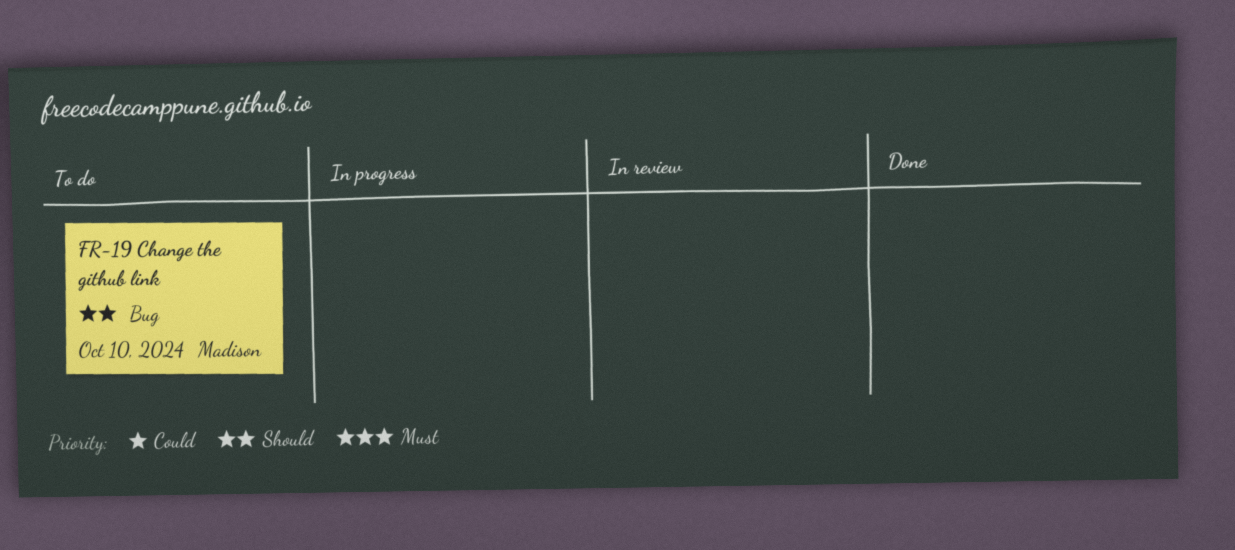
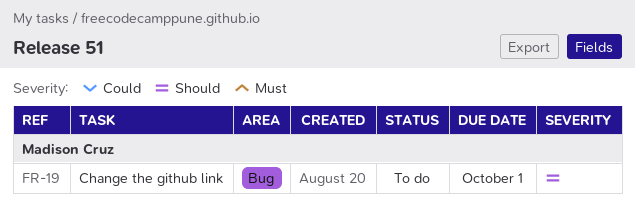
FR-19, due: Oct 10 -> Oct 1

